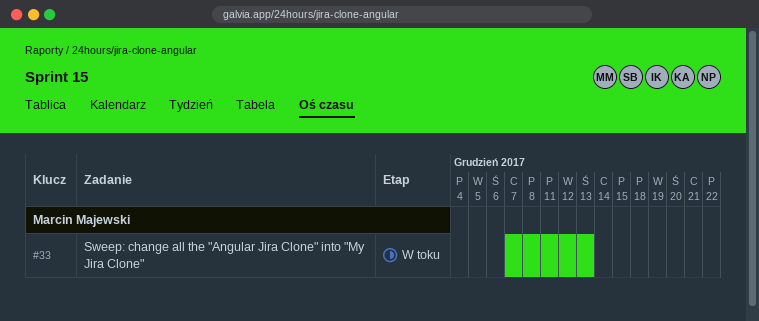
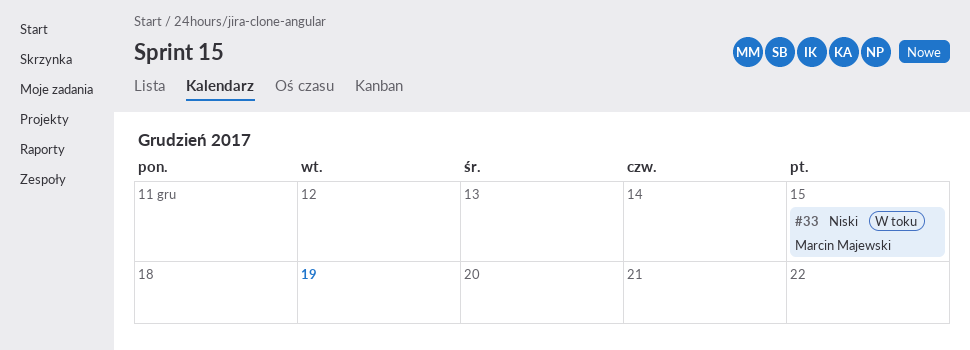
#33, due: Dec 13 -> Dec 15

